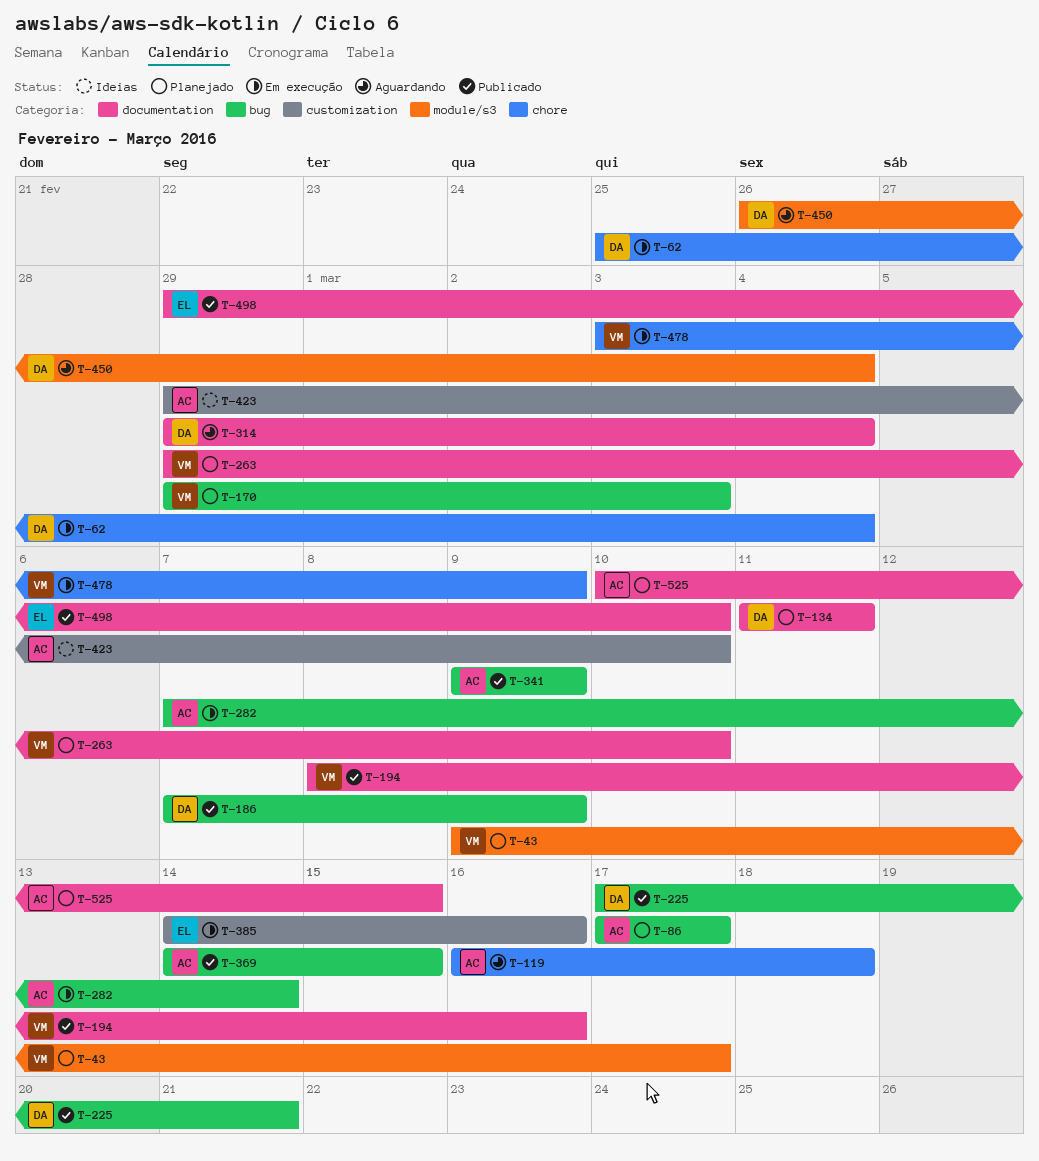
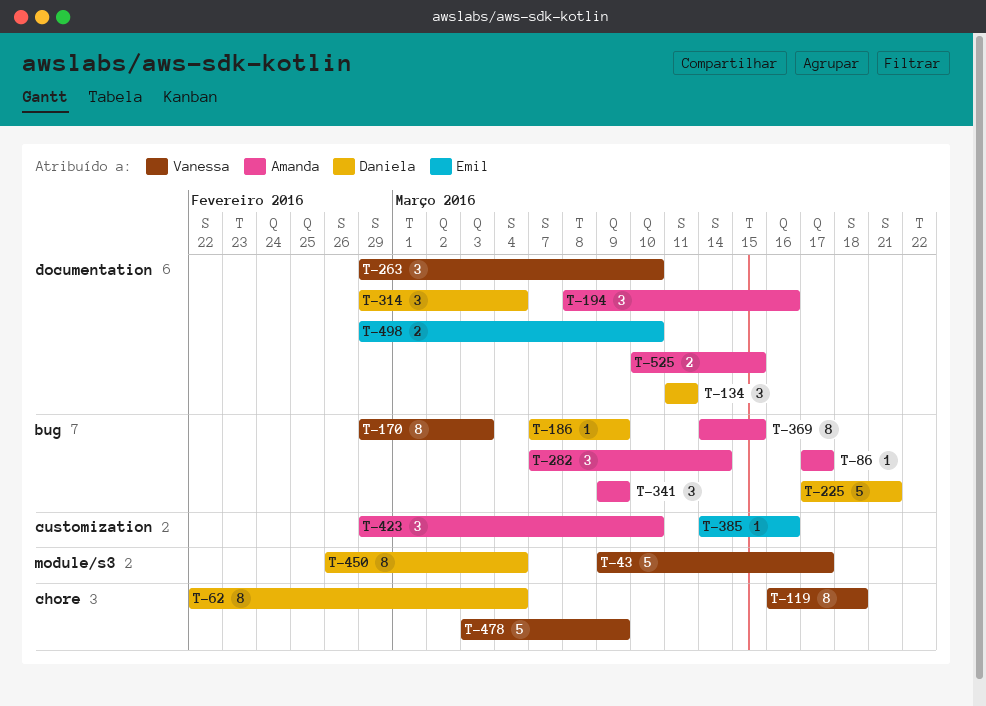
T-62, start: Feb 25 -> Feb 22
T-119, owner: Amanda -> Vanessa
T-194, owner: Vanessa -> Amanda

